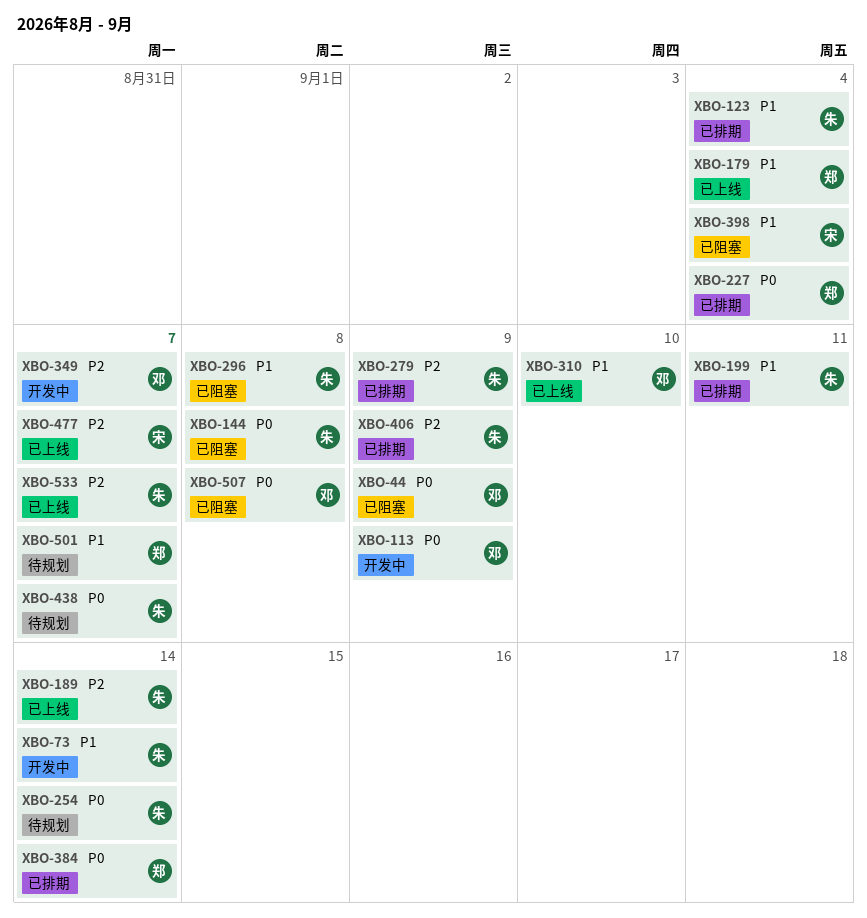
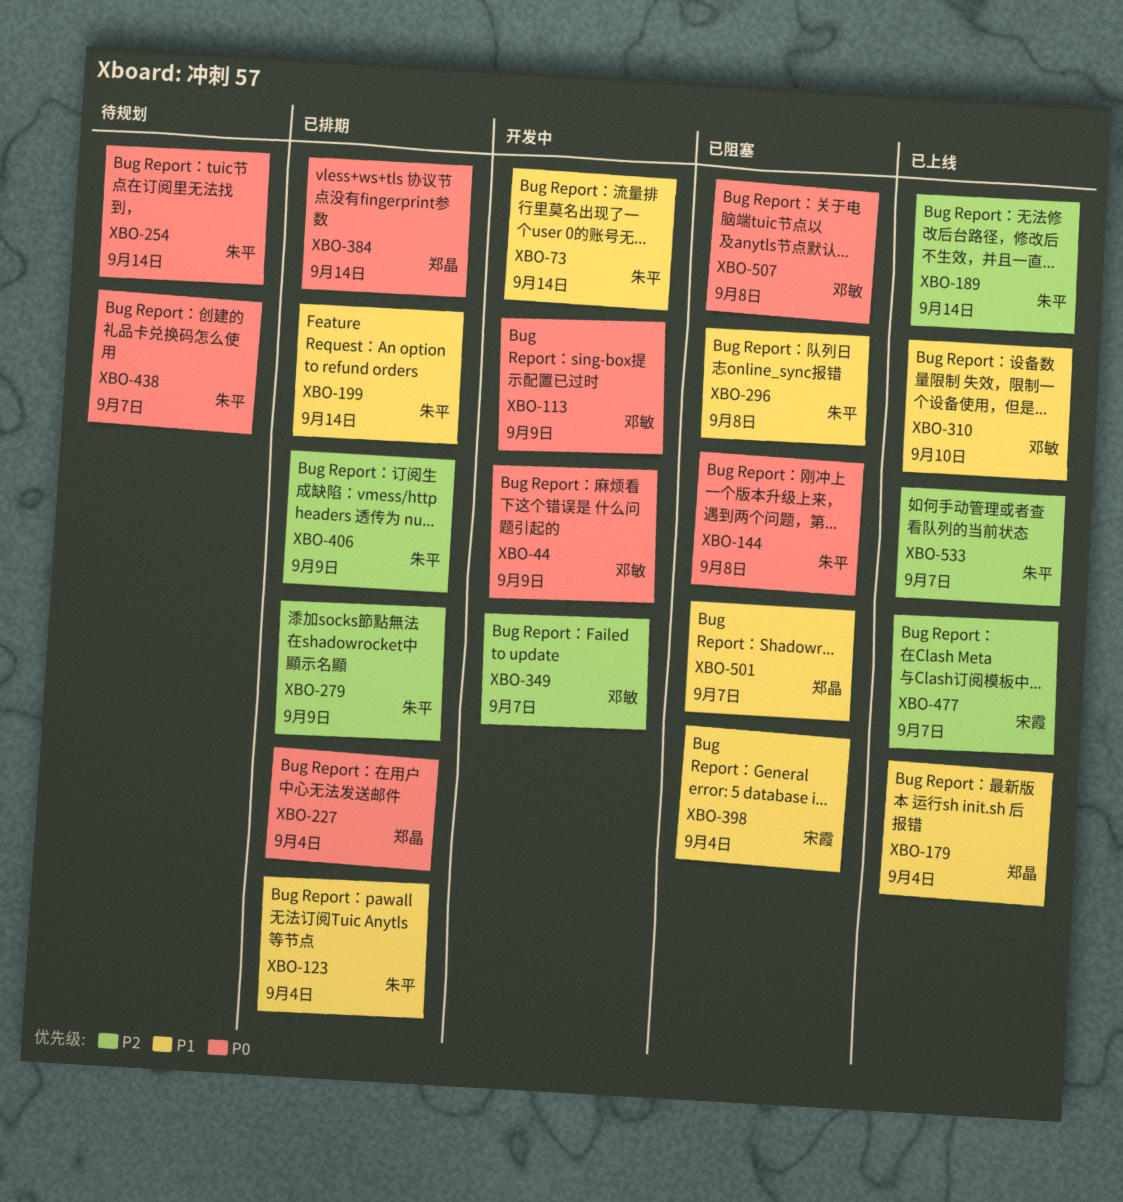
XBO-44, status: 已阻塞 -> 开发中
XBO-199, due: Sep 11 -> Sep 14
XBO-501, status: 待规划 -> 已阻塞

